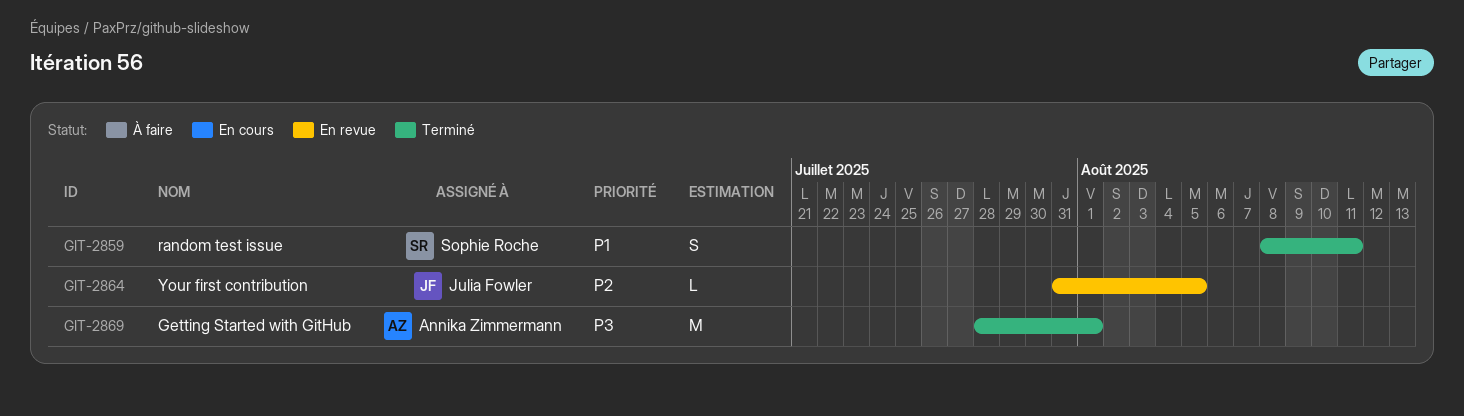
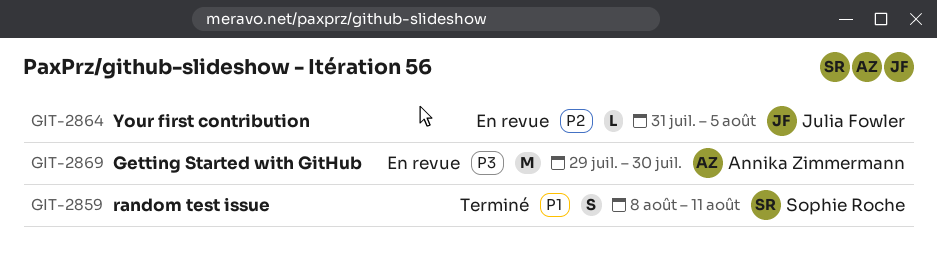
GIT-2869, status: Terminé -> En revue
GIT-2869, start: Jul 28 -> Jul 29
GIT-2869, due: Aug 1 -> Jul 30

